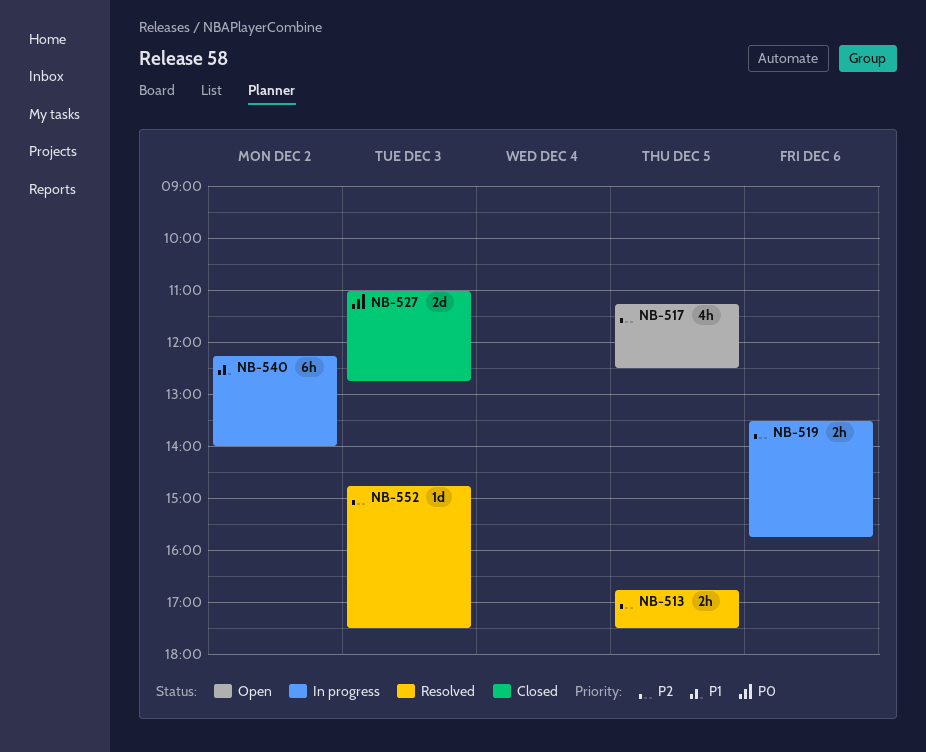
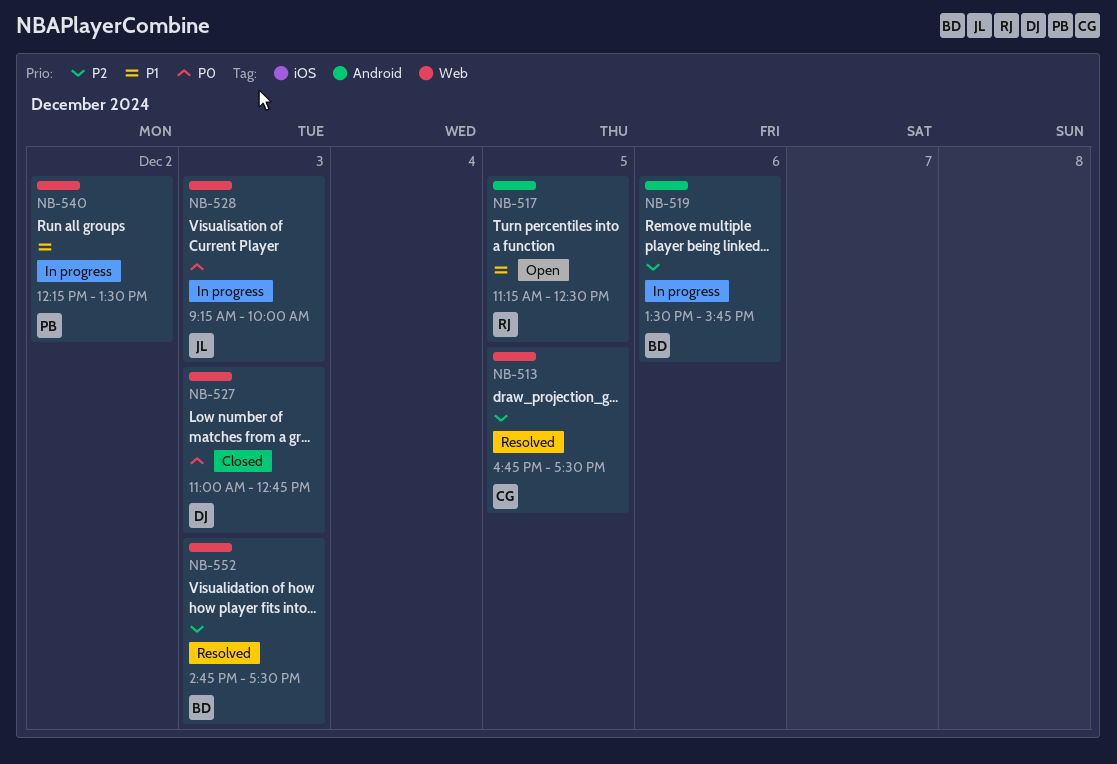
NB-517, priority: P2 -> P1
NB-528: none -> present
NB-540, ends: 14:00 -> 13:30

